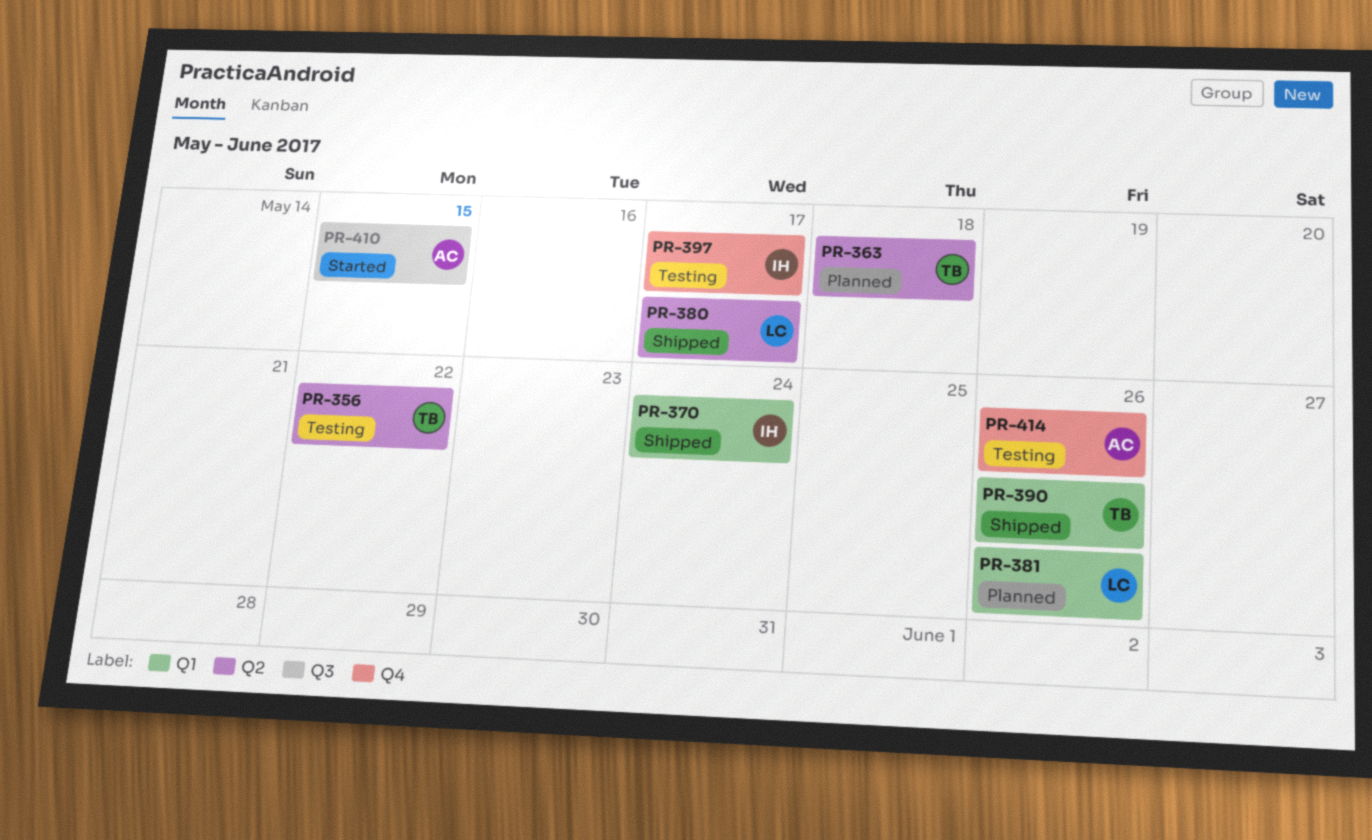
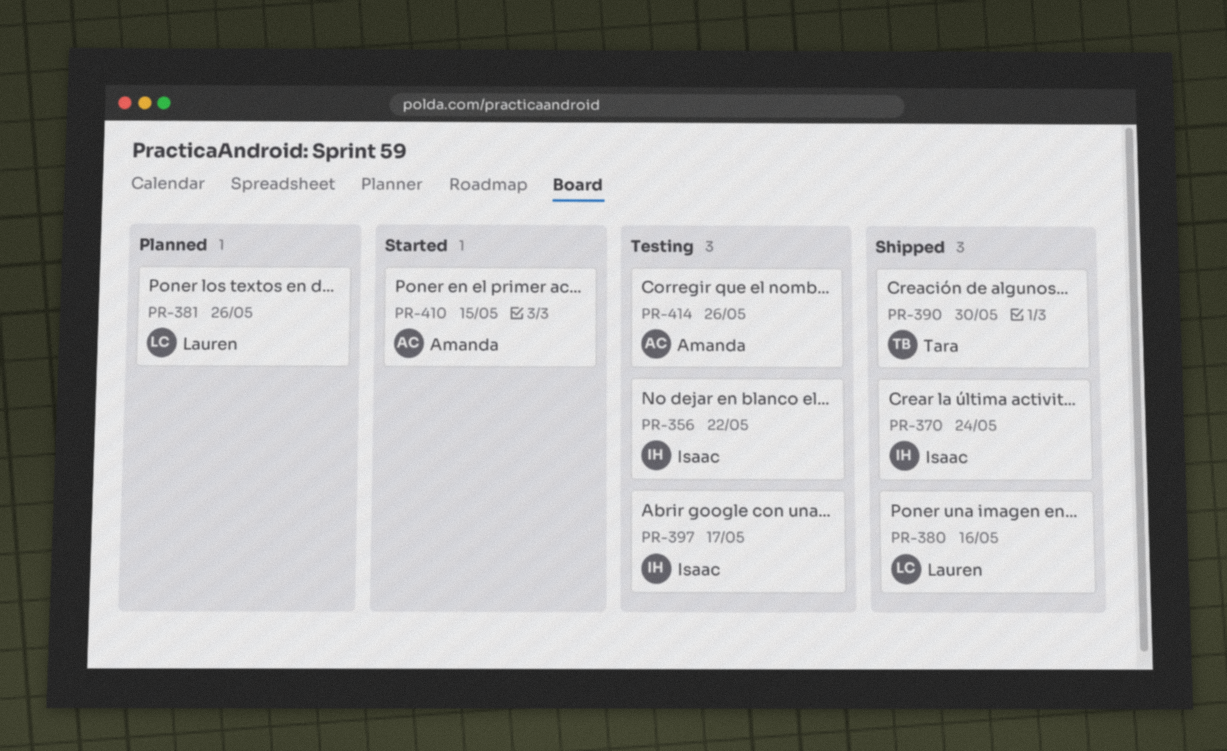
PR-356, owner: Tara -> Isaac
PR-363: present -> none
PR-380, due: May 17 -> May 16
PR-390, due: May 26 -> May 30

